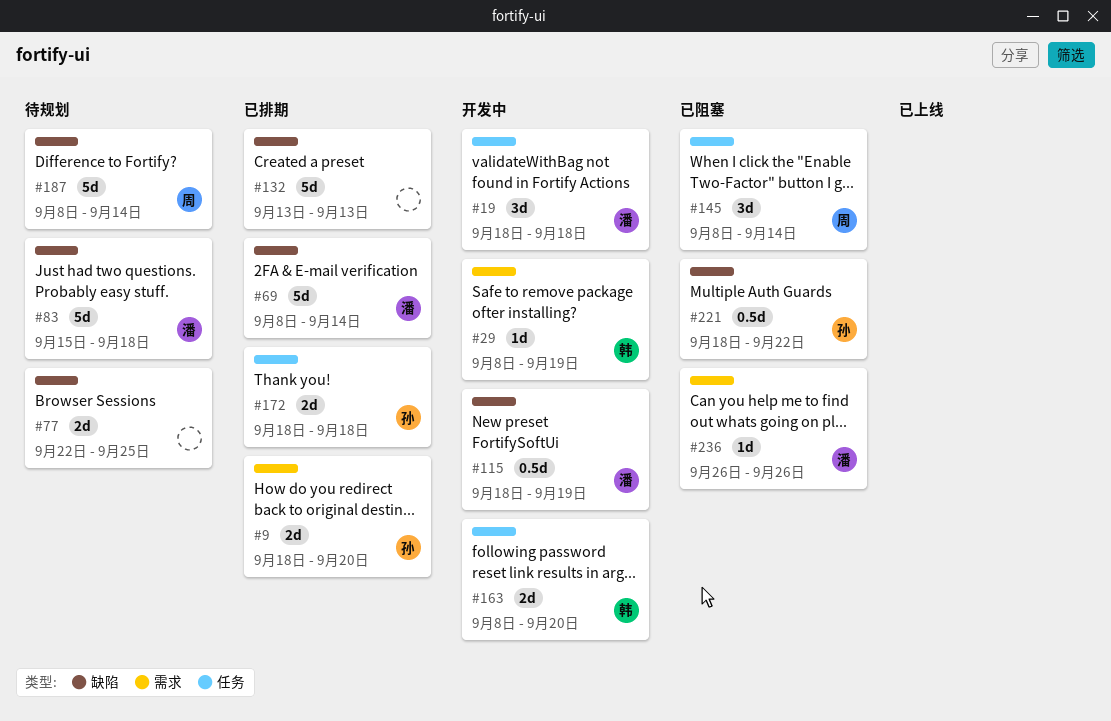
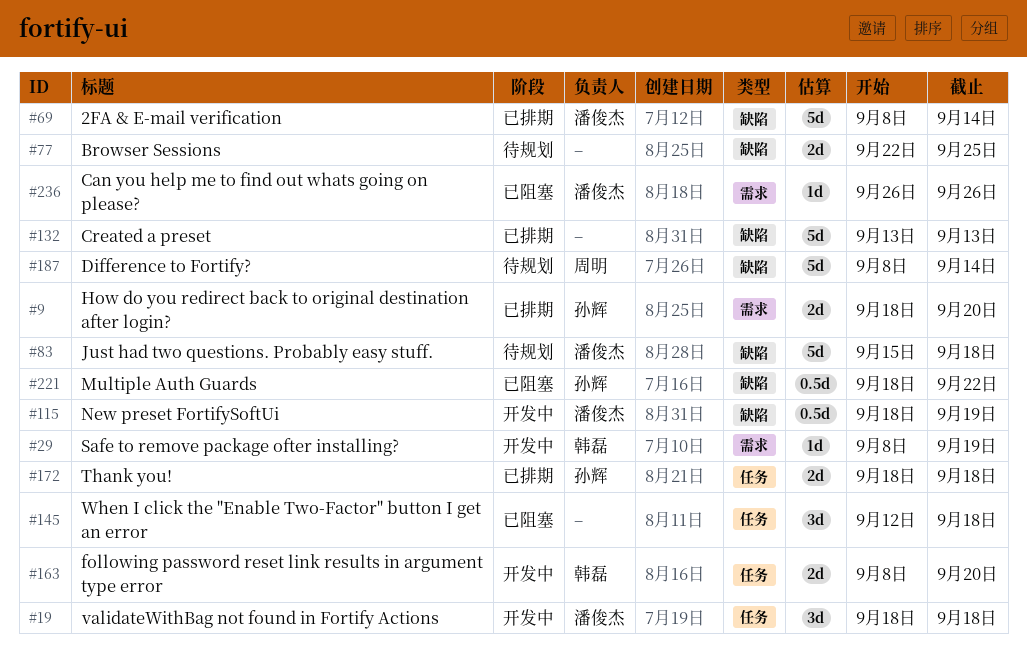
#145, owner: 周明 -> none
#145, start: Sep 8 -> Sep 12
#145, due: Sep 14 -> Sep 18

